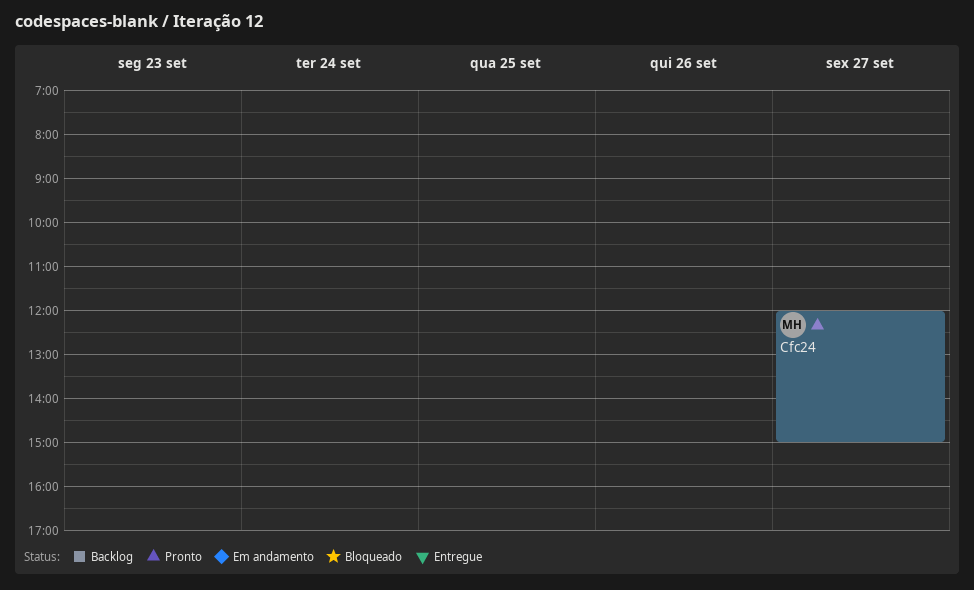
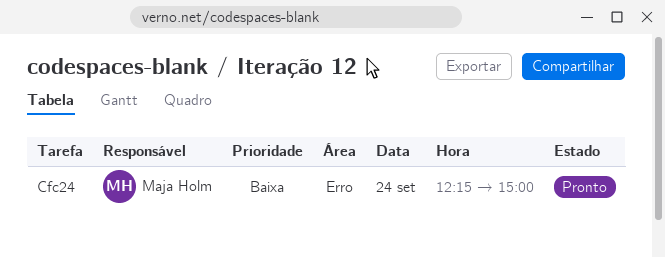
Cfc24, day: Sep 27 -> Sep 24
Cfc24, begins: 12:00 -> 12:15

